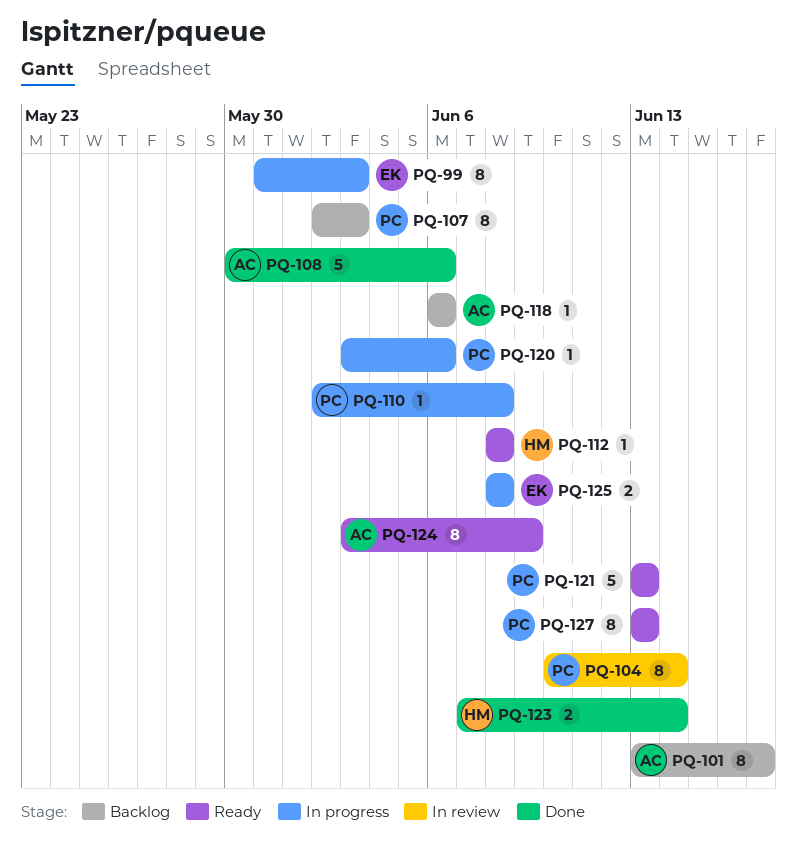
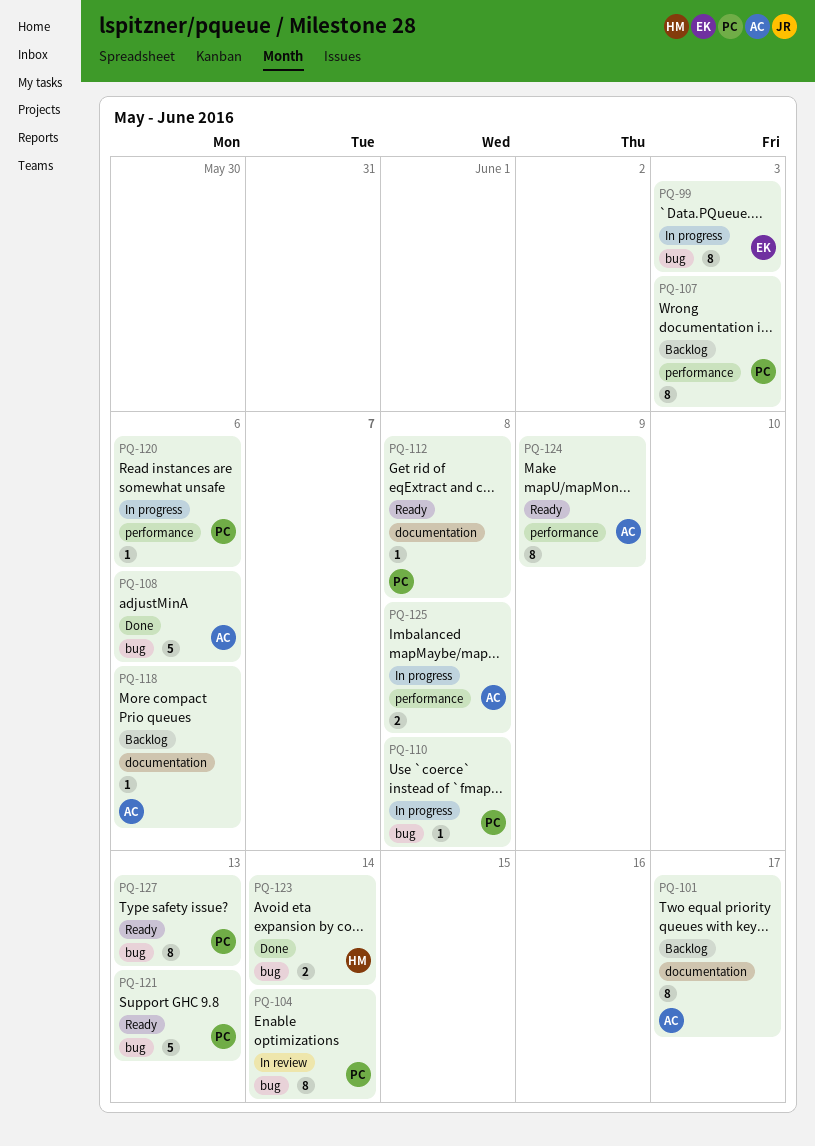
PQ-112, owner: HM -> PC
PQ-125, owner: EK -> AC

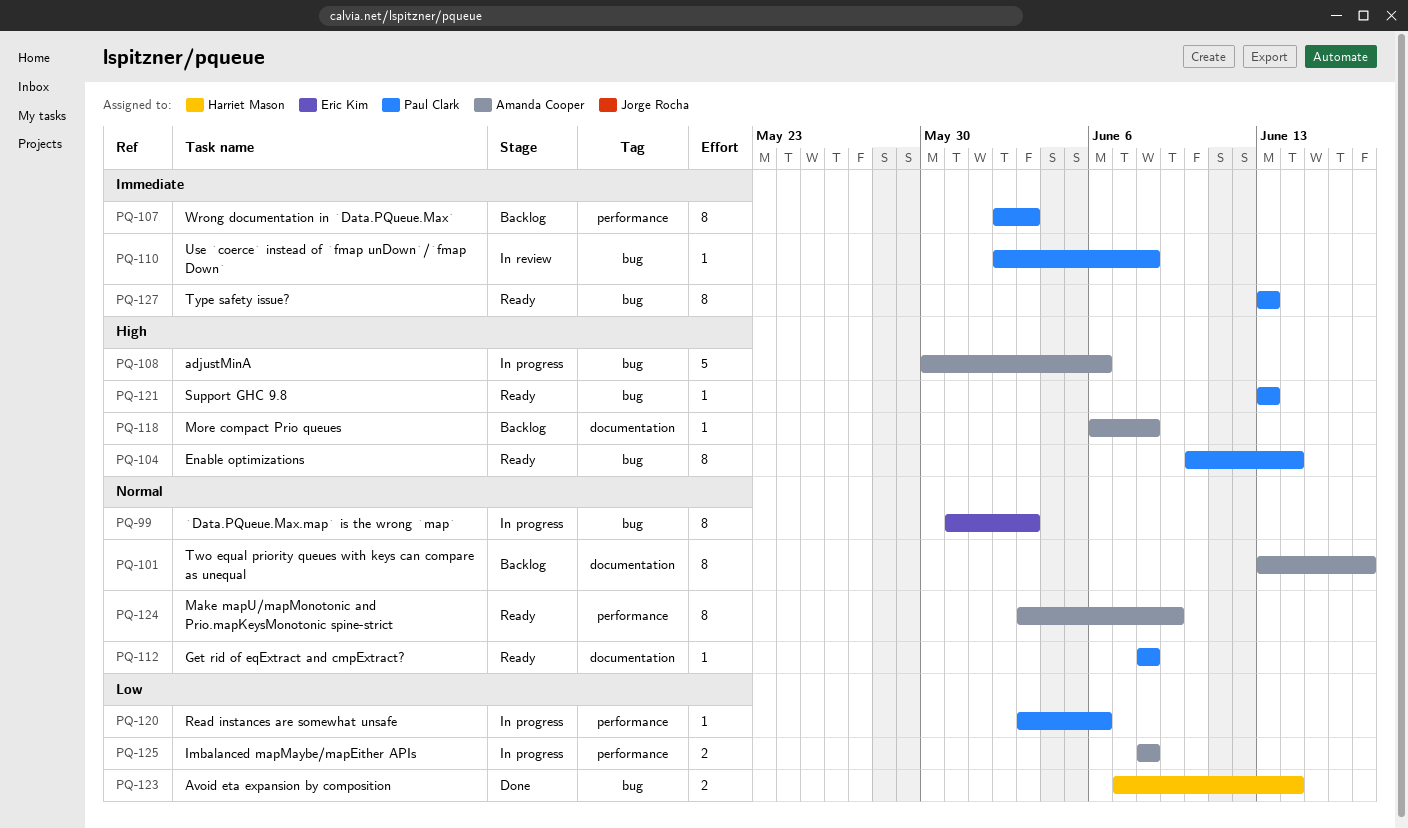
PQ-104, status: In review -> Ready
PQ-108, status: Done -> In progress
PQ-110, status: In progress -> In review
PQ-118, due: Jun 6 -> Jun 8
PQ-121, estimate: 5 -> 1

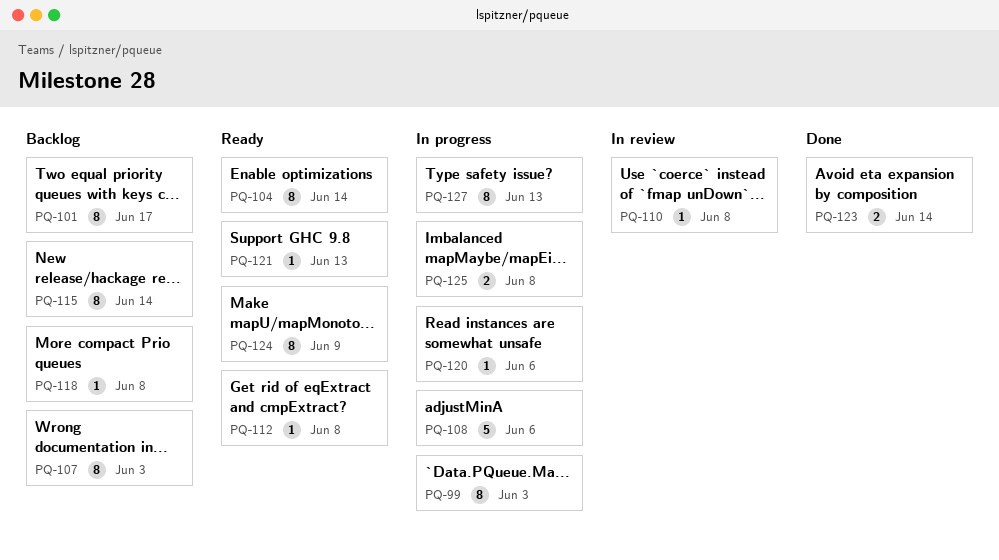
PQ-115: none -> present
PQ-127, status: Ready -> In progress

